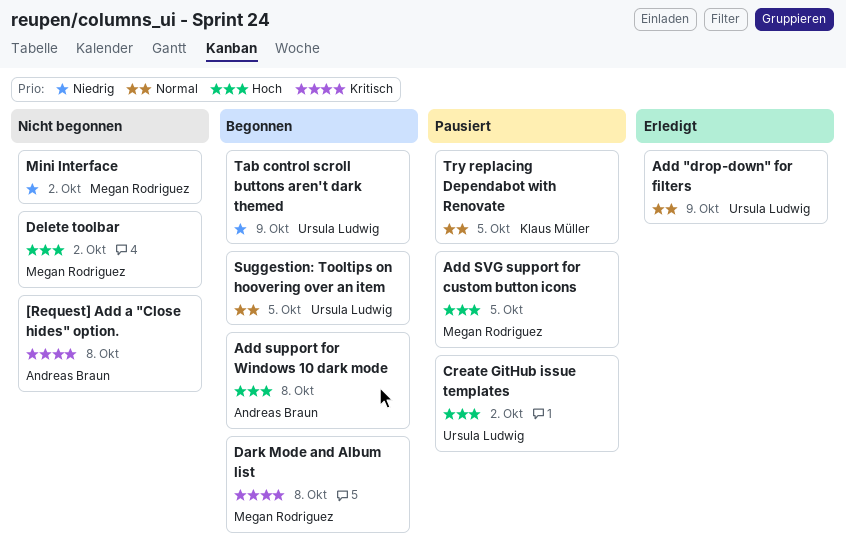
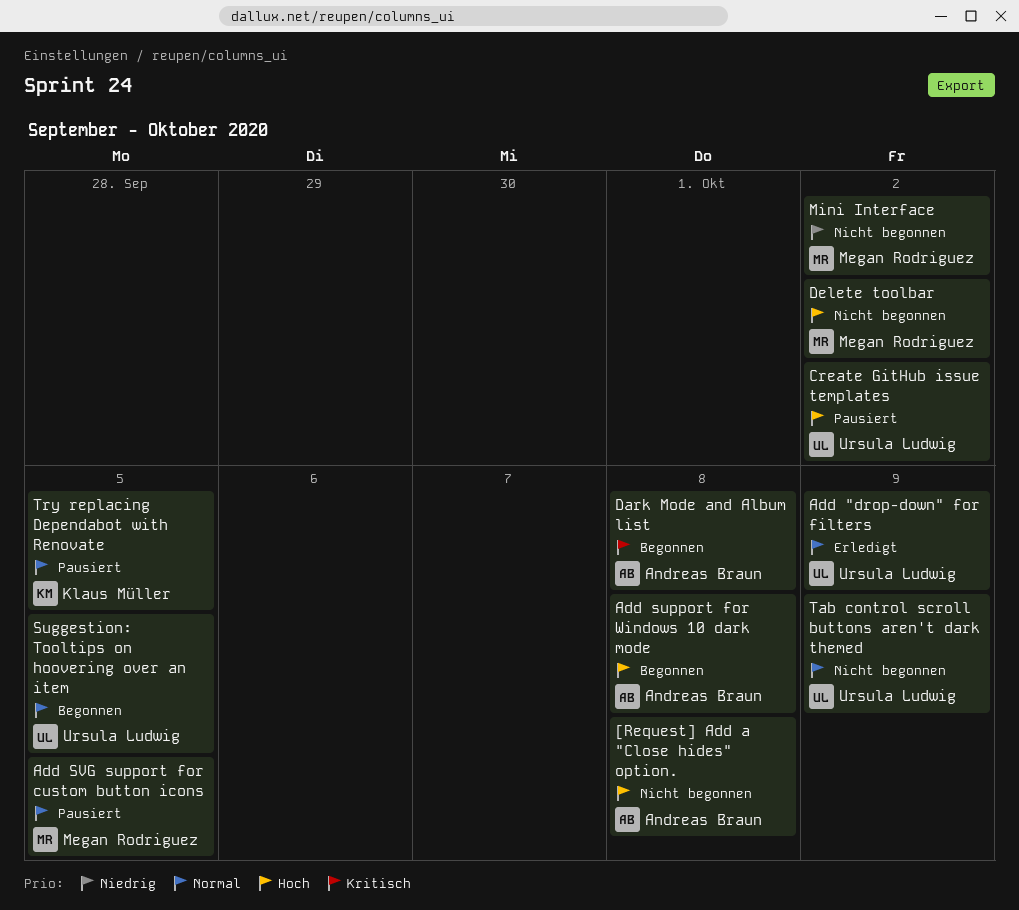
[Request] Add a "Close hides" option., priority: Kritisch -> Hoch
Add SVG support for custom button icons, priority: Hoch -> Normal
Dark Mode and Album list, owner: Megan Rodriguez -> Andreas Braun
Tab control scroll buttons aren't dark themed, status: Begonnen -> Nicht begonnen
Tab control scroll buttons aren't dark themed, priority: Niedrig -> Normal

